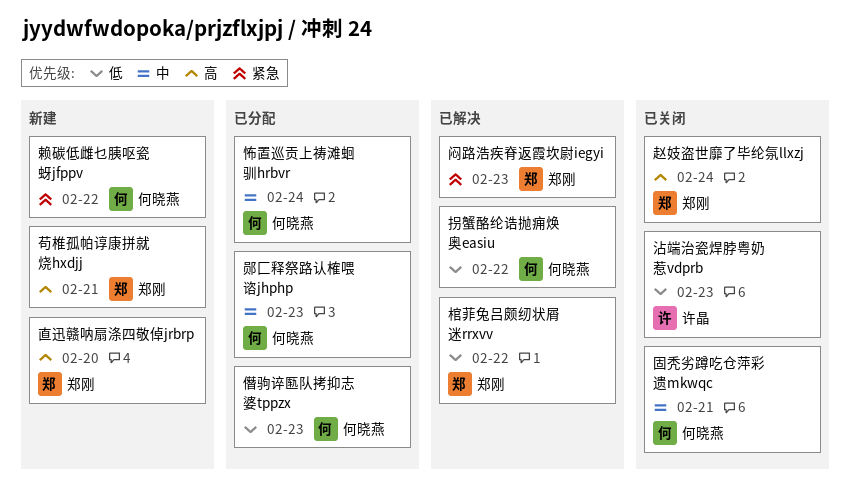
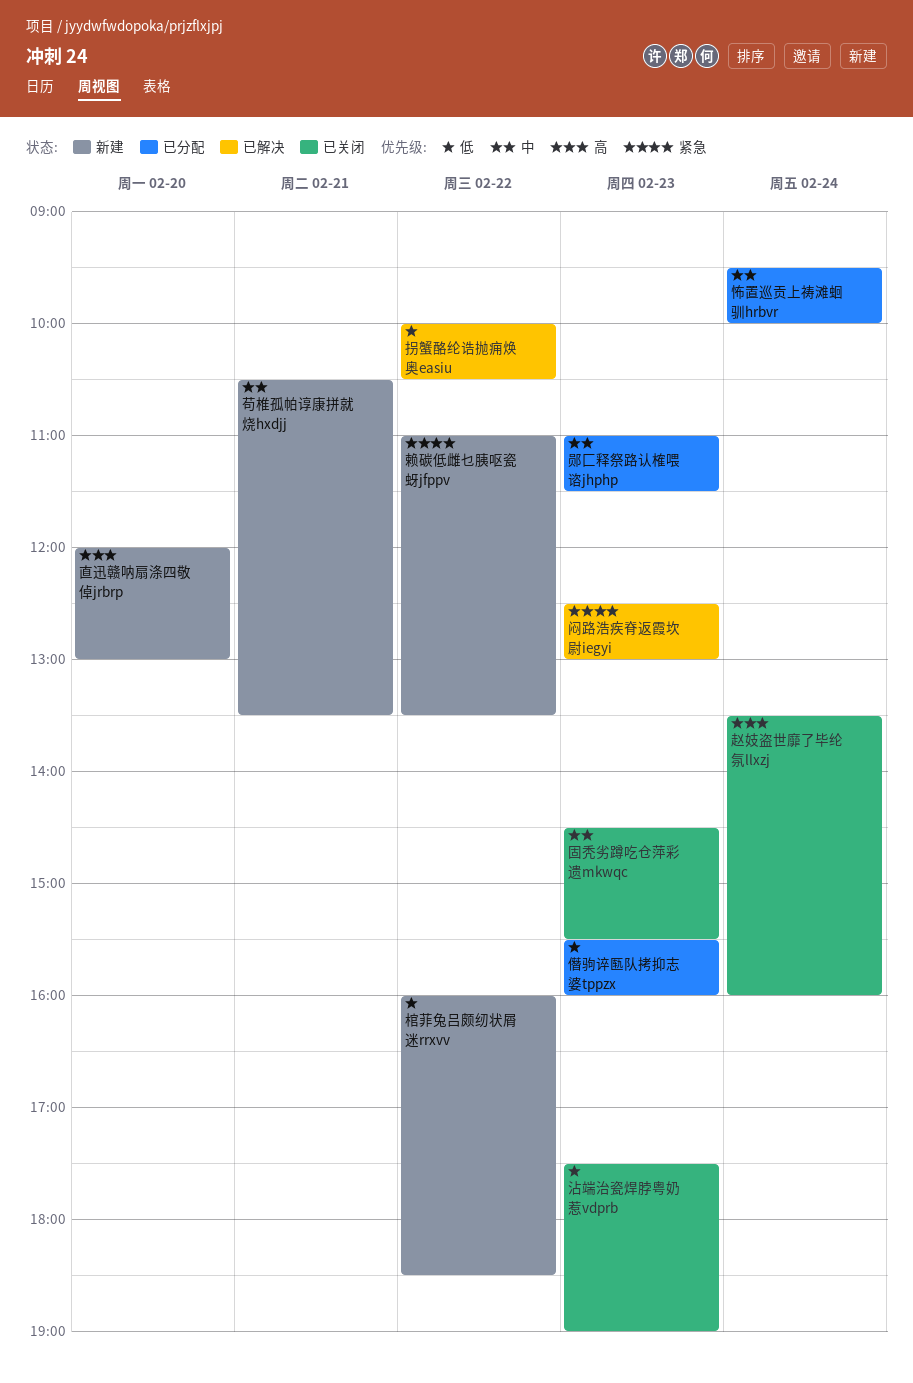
固秃劣蹲吃仓萍彩遗mkwqc, day: Feb 21 -> Feb 23
棺菲兔吕颇纫状屑迷rrxvv, status: 已解决 -> 新建
苟椎孤帕谆康拼就烧hxdjj, priority: 高 -> 中

